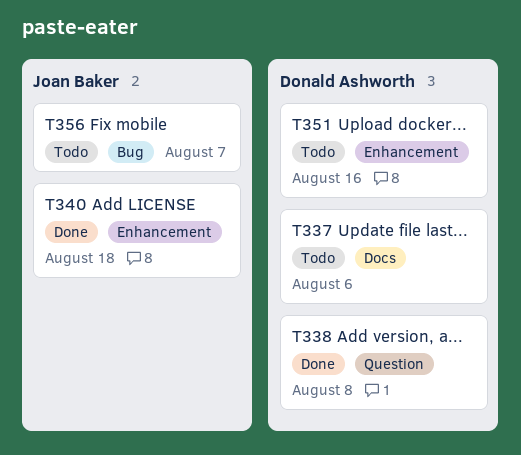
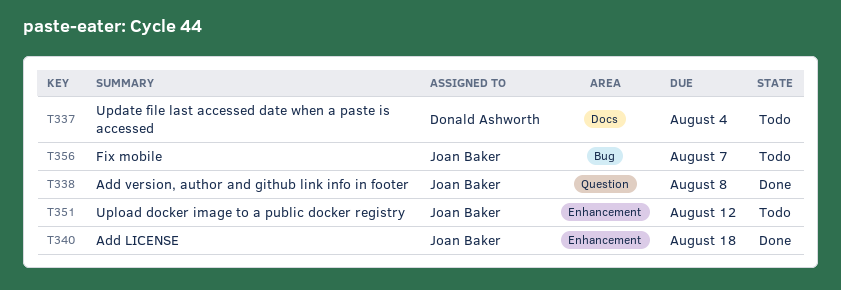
T337, due: Aug 6 -> Aug 4
T338, owner: Donald Ashworth -> Joan Baker
T351, owner: Donald Ashworth -> Joan Baker
T351, due: Aug 16 -> Aug 12

